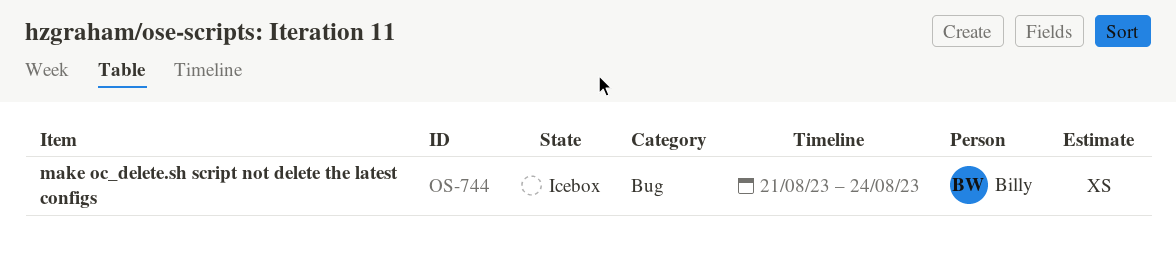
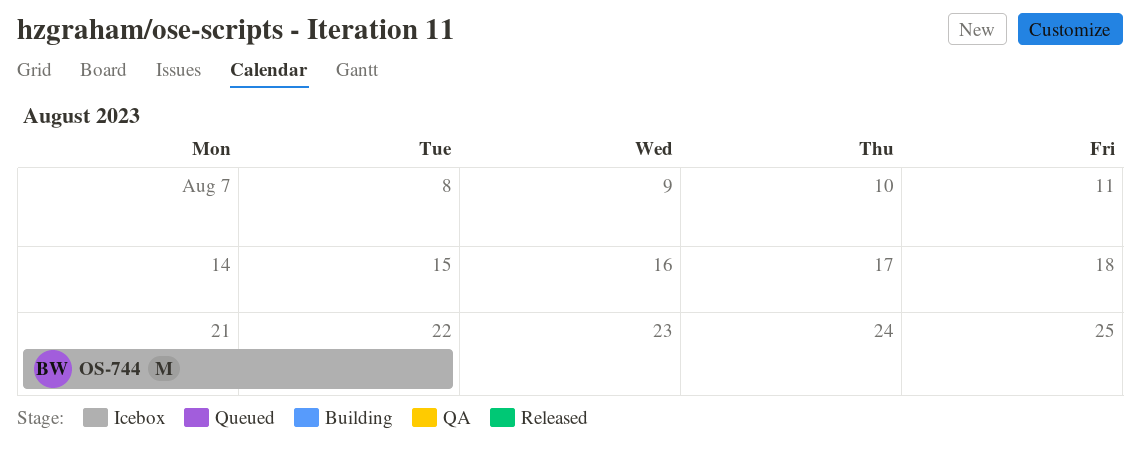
OS-744, estimate: XS -> M
OS-744, due: Aug 24 -> Aug 22

